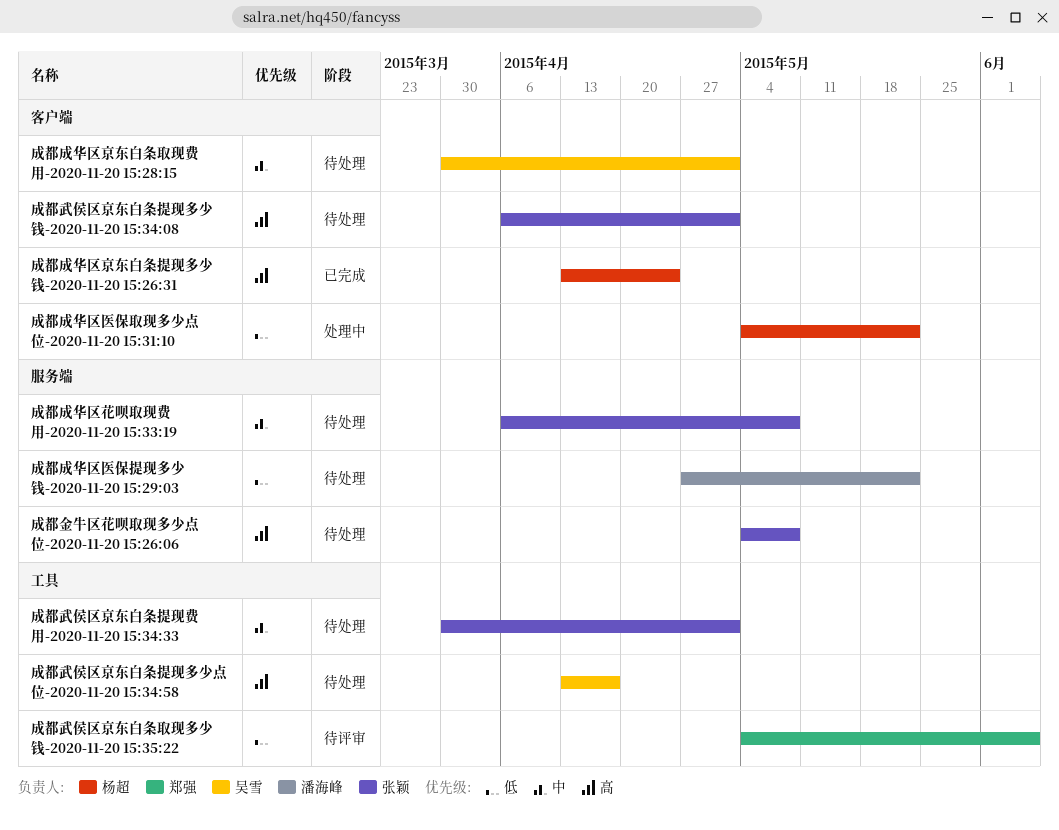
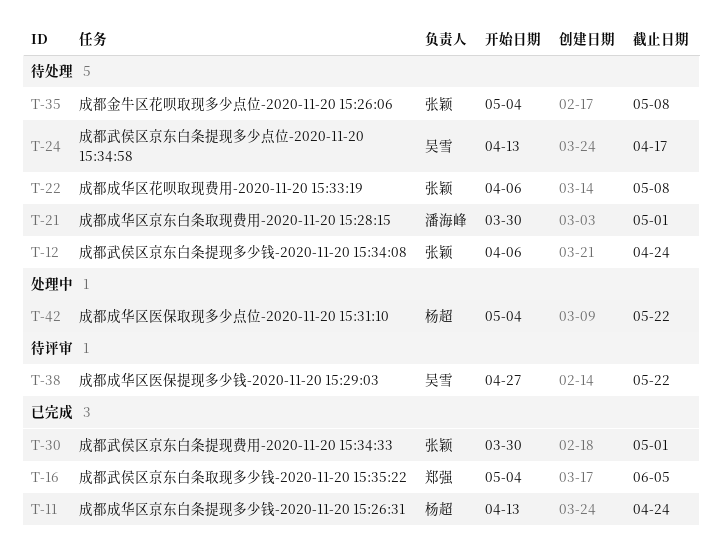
成都成华区京东白条取现费用-2020-11-20 15:28:15, owner: 吴雪 -> 潘海峰
成都成华区医保提现多少钱-2020-11-20 15:29:03, status: 待处理 -> 待评审
成都成华区医保提现多少钱-2020-11-20 15:29:03, owner: 潘海峰 -> 吴雪
成都武侯区京东白条取现多少钱-2020-11-20 15:35:22, status: 待评审 -> 已完成
成都武侯区京东白条提现多少钱-2020-11-20 15:34:08, due: May 1 -> Apr 24
成都武侯区京东白条提现费用-2020-11-20 15:34:33, status: 待处理 -> 已完成

